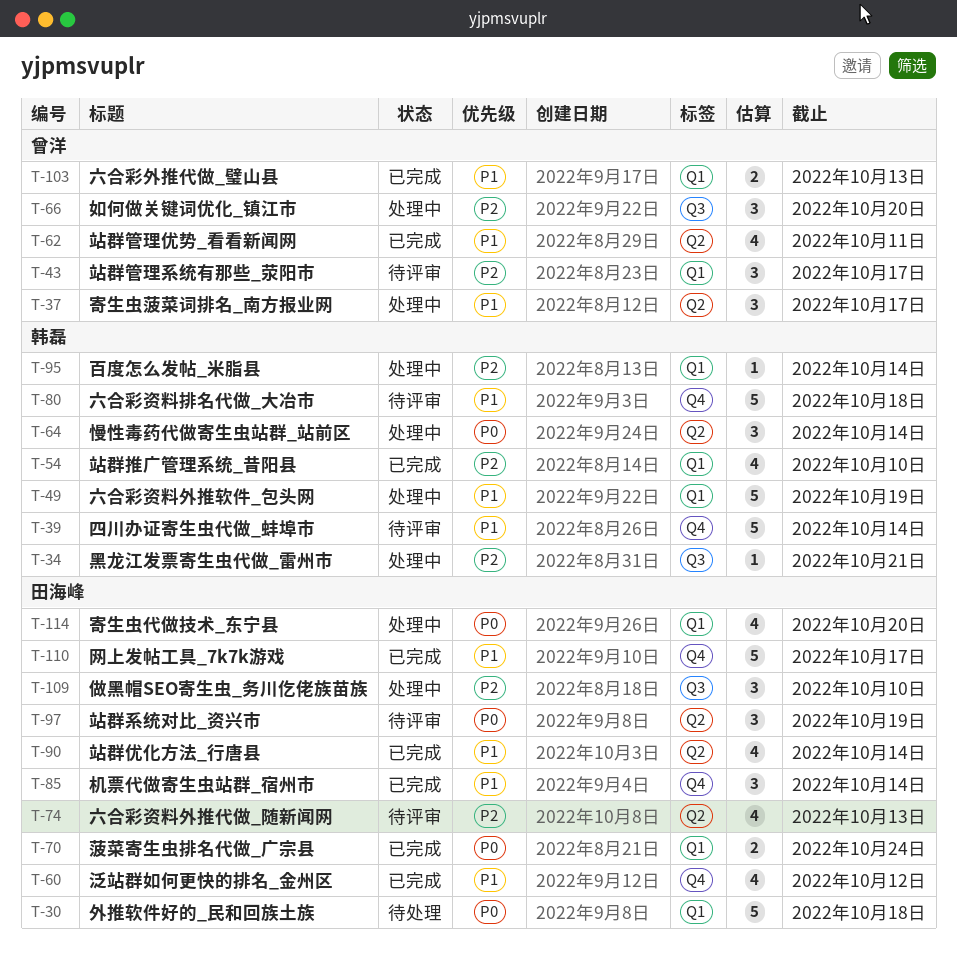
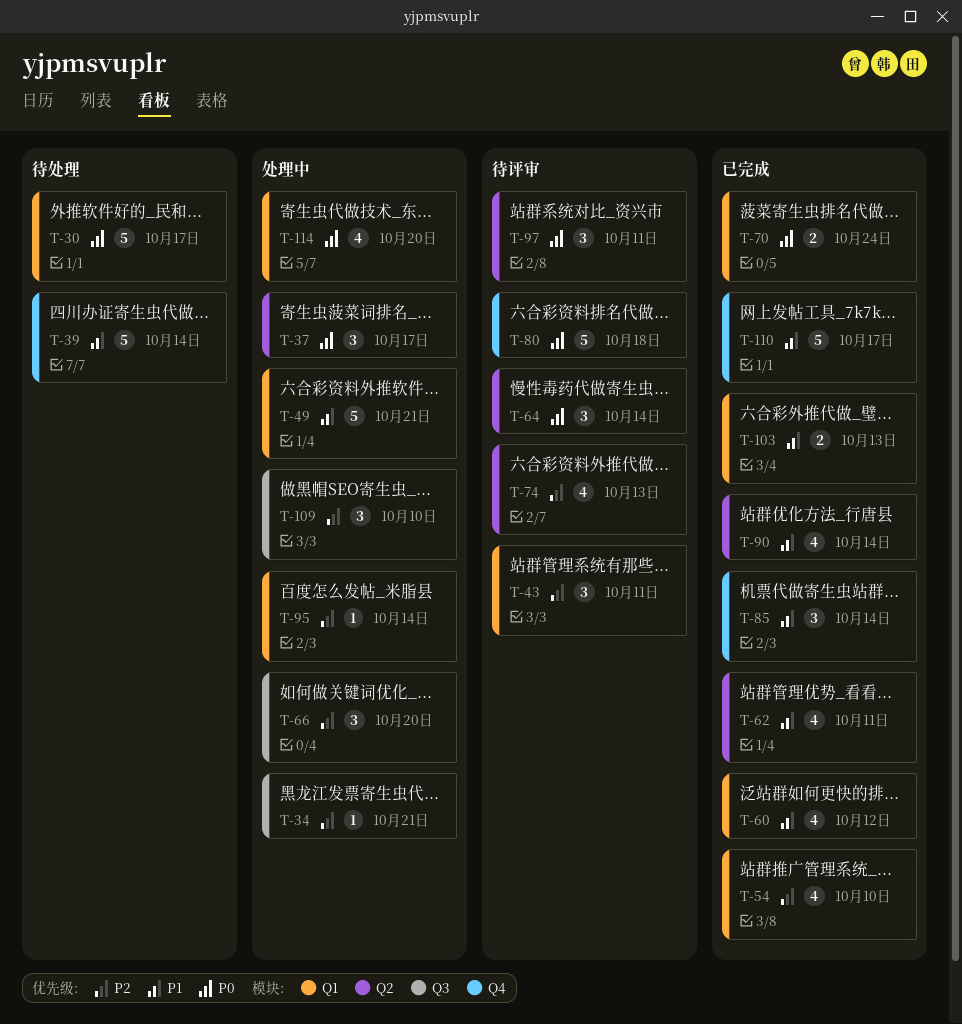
T-30, due: Oct 18 -> Oct 17
T-37, priority: P1 -> P0
T-39, status: 待评审 -> 待处理
T-43, due: Oct 17 -> Oct 11
T-49, due: Oct 19 -> Oct 21
T-60, label: Q4 -> Q1
T-64, status: 处理中 -> 待评审
T-80, priority: P1 -> P0
T-97, due: Oct 19 -> Oct 11

